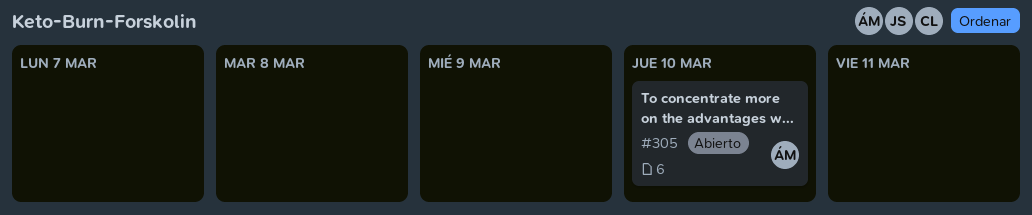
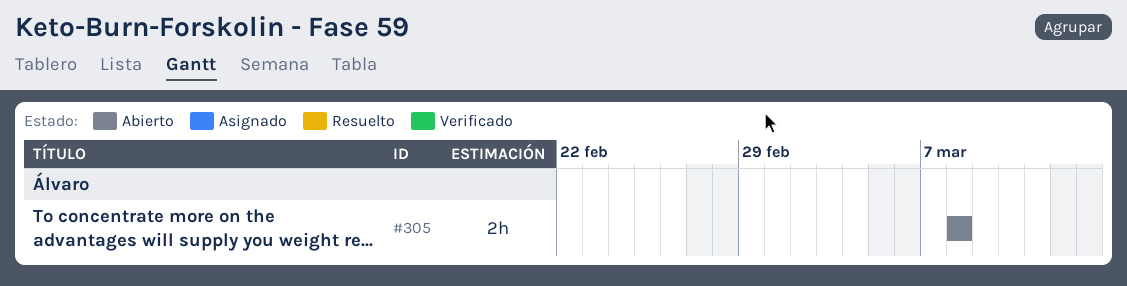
#305, due: Mar 10 -> Mar 8

